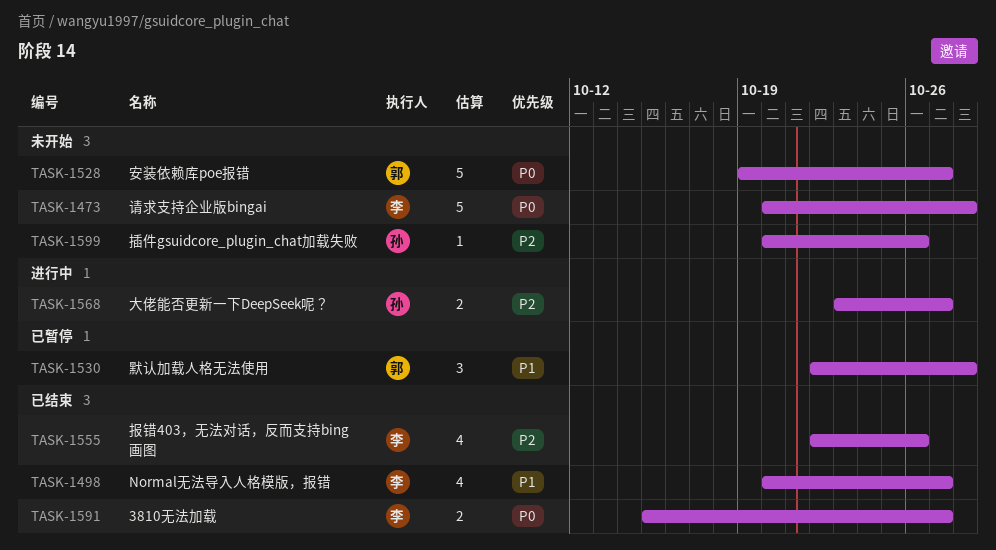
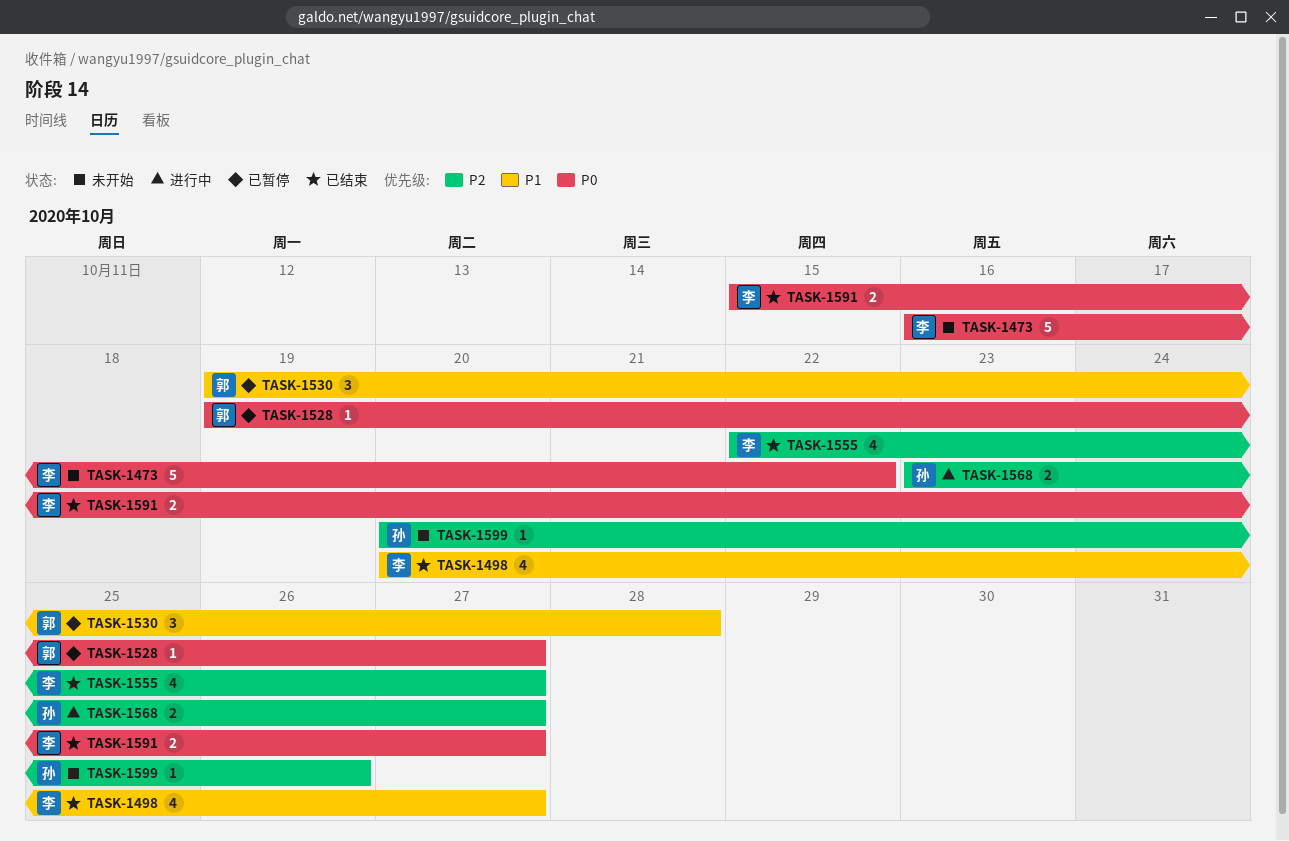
TASK-1473, start: Oct 20 -> Oct 16
TASK-1473, due: Oct 28 -> Oct 22
TASK-1528, status: 未开始 -> 已暂停
TASK-1528, estimate: 5 -> 1
TASK-1530, start: Oct 22 -> Oct 19
TASK-1555, due: Oct 26 -> Oct 27

